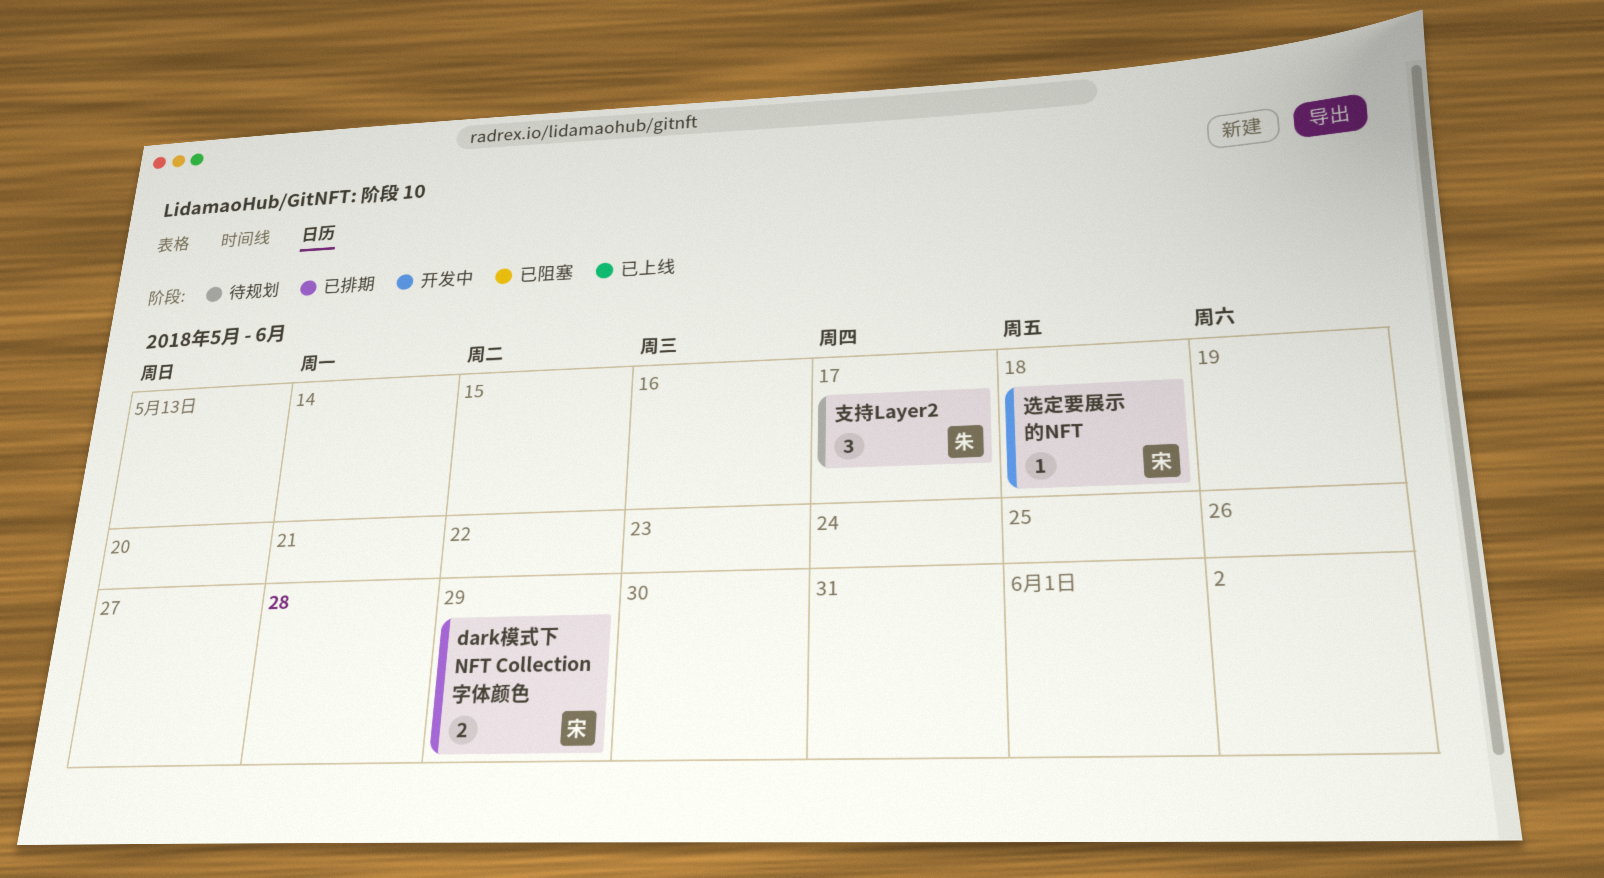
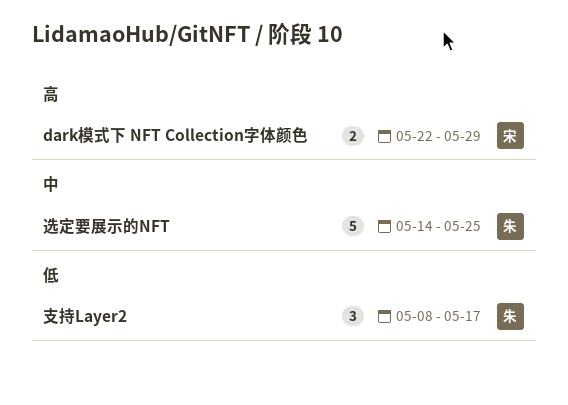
选定要展示的NFT, owner: 宋 -> 朱
选定要展示的NFT, estimate: 1 -> 5
选定要展示的NFT, due: May 18 -> May 25

